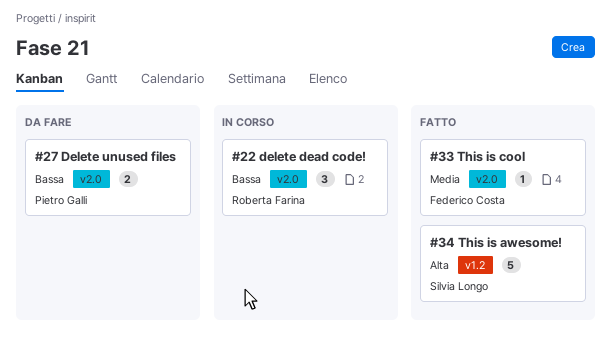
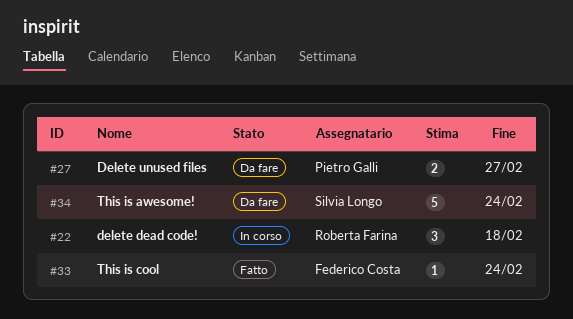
#34, status: Fatto -> Da fare

